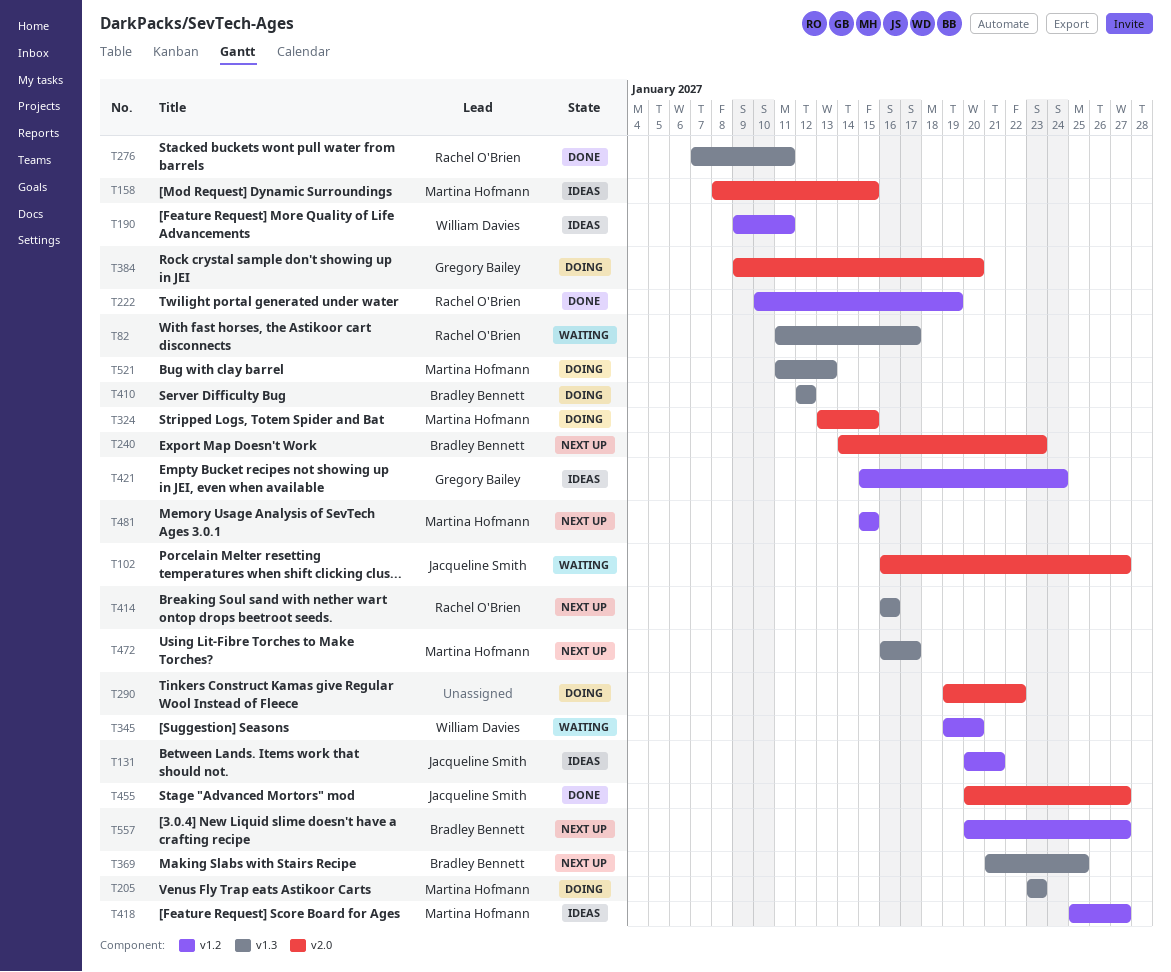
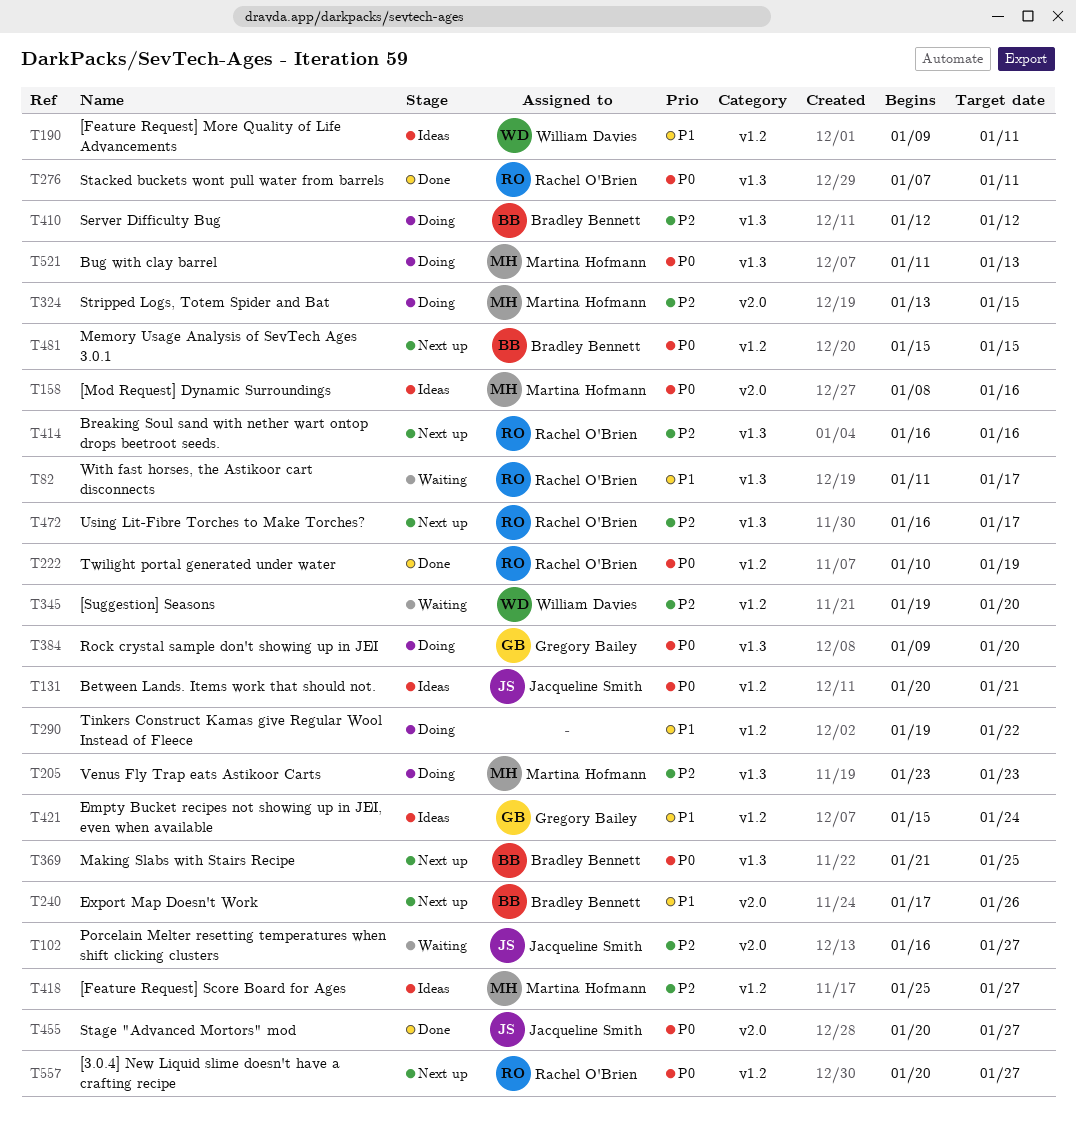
T158, due: Jan 15 -> Jan 16
T240, start: Jan 14 -> Jan 17
T240, due: Jan 23 -> Jan 26
T290, label: v2.0 -> v1.2
T384, label: v2.0 -> v1.3
T472, owner: Martina Hofmann -> Rachel O'Brien
T481, owner: Martina Hofmann -> Bradley Bennett
T557, owner: Bradley Bennett -> Rachel O'Brien

